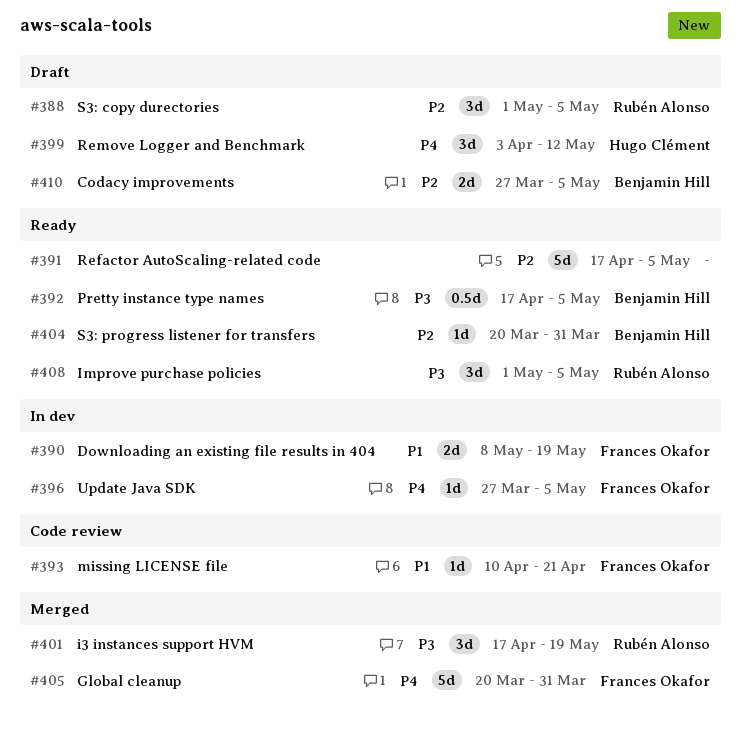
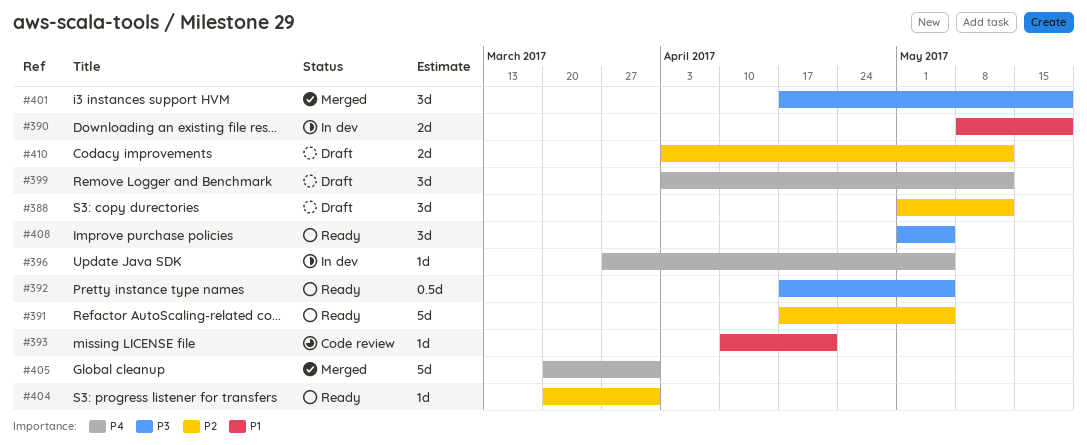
#388, due: May 5 -> May 12
#410, start: Mar 27 -> Apr 3
#410, due: May 5 -> May 12

